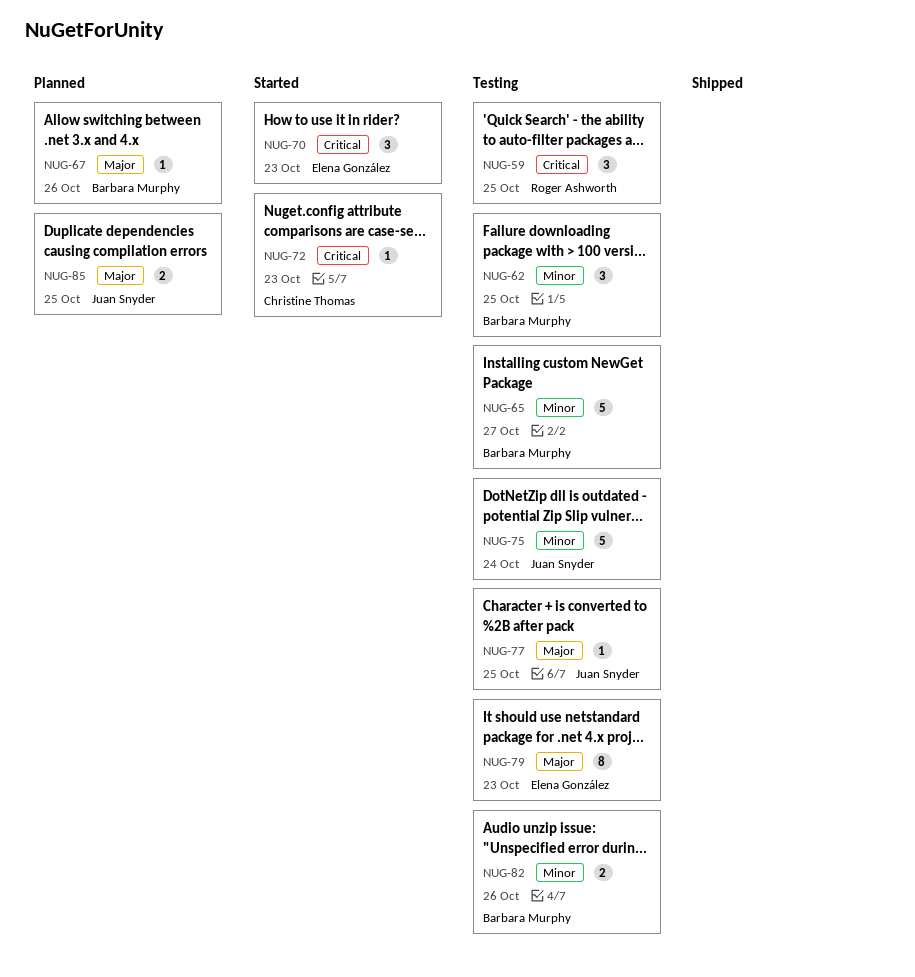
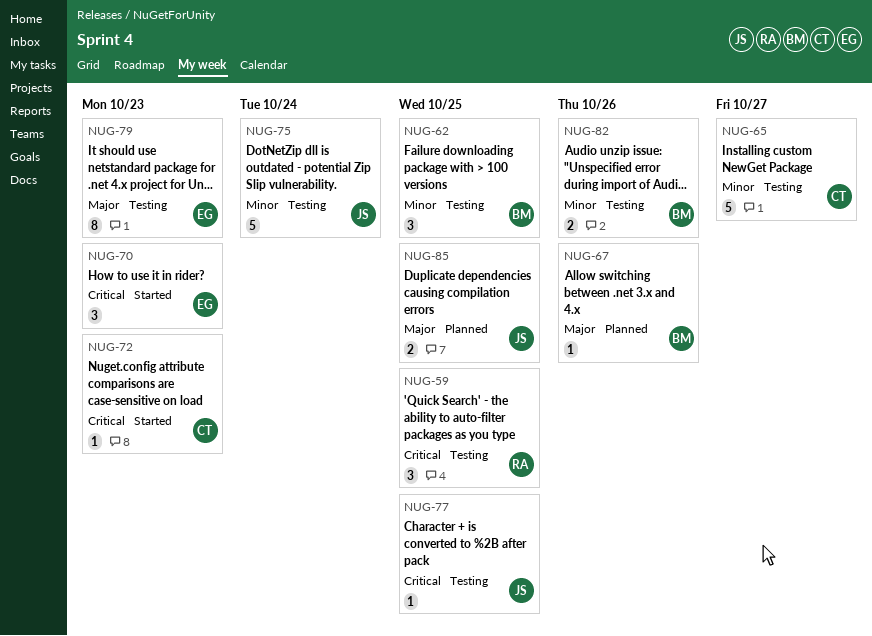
NUG-65, owner: Barbara Murphy -> Christine Thomas
NUG-77, priority: Major -> Critical

